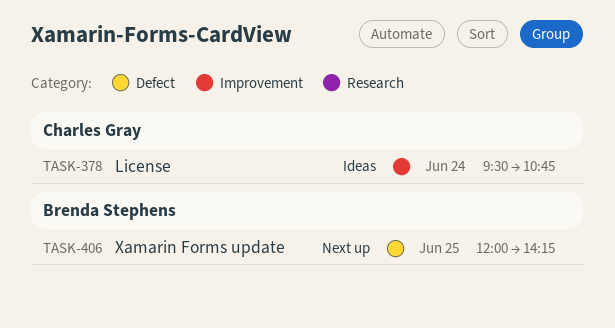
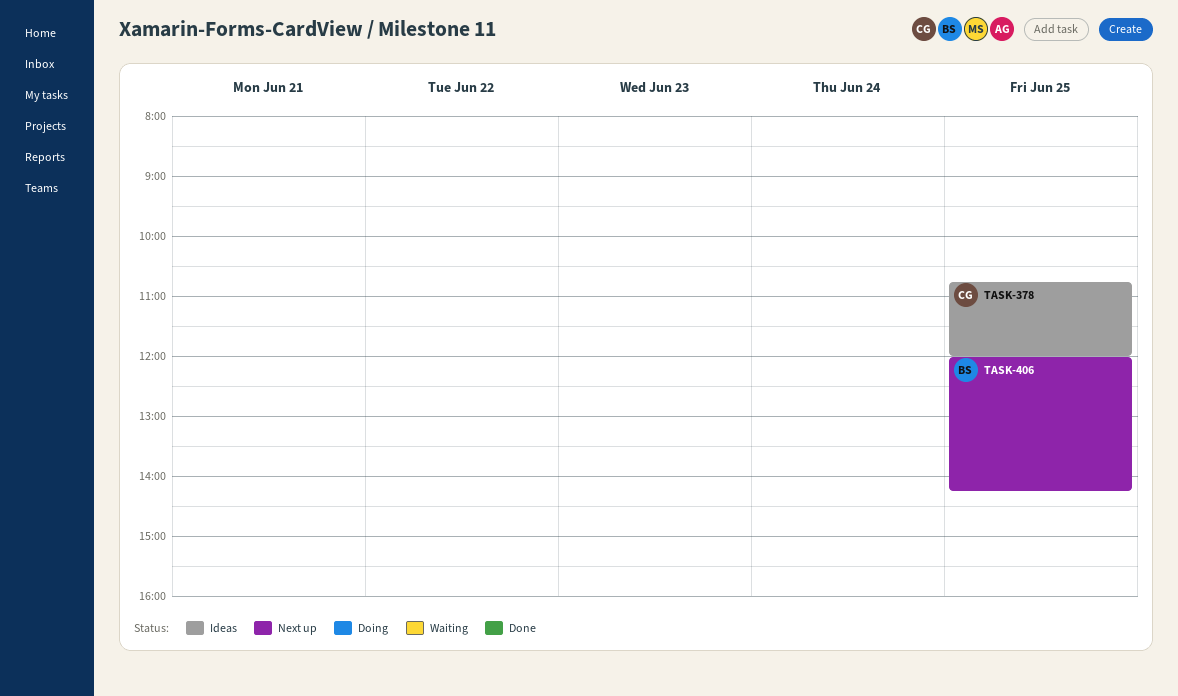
TASK-378, day: Jun 24 -> Jun 25
TASK-378, begins: 09:30 -> 10:45
TASK-378, ends: 10:45 -> 12:00

